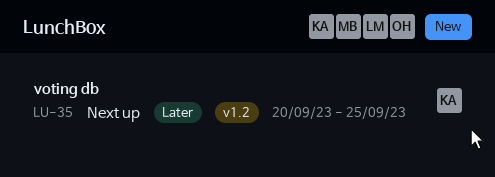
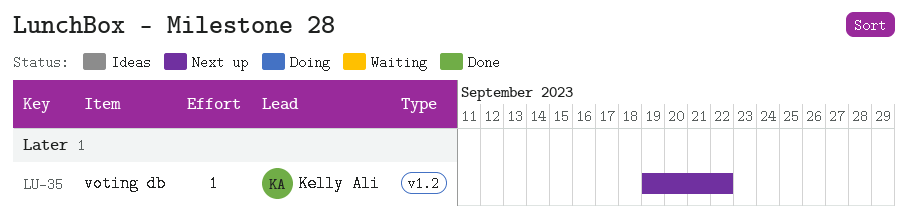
LU-35, start: Sep 20 -> Sep 19
LU-35, due: Sep 25 -> Sep 22

